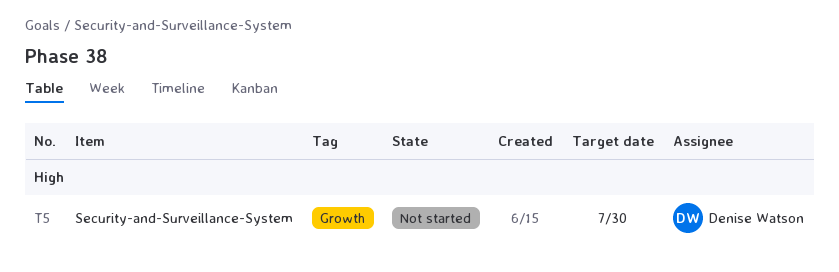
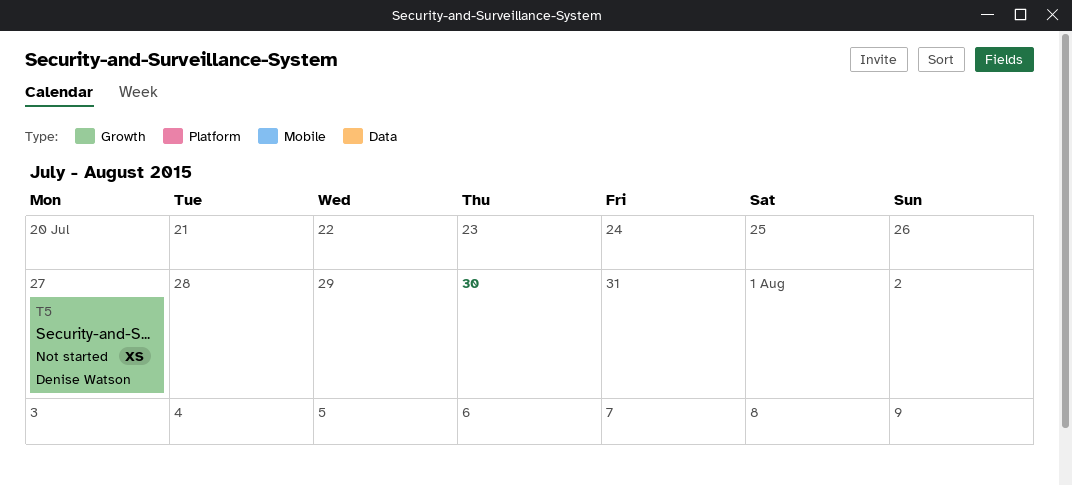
T5, due: Jul 30 -> Jul 27

